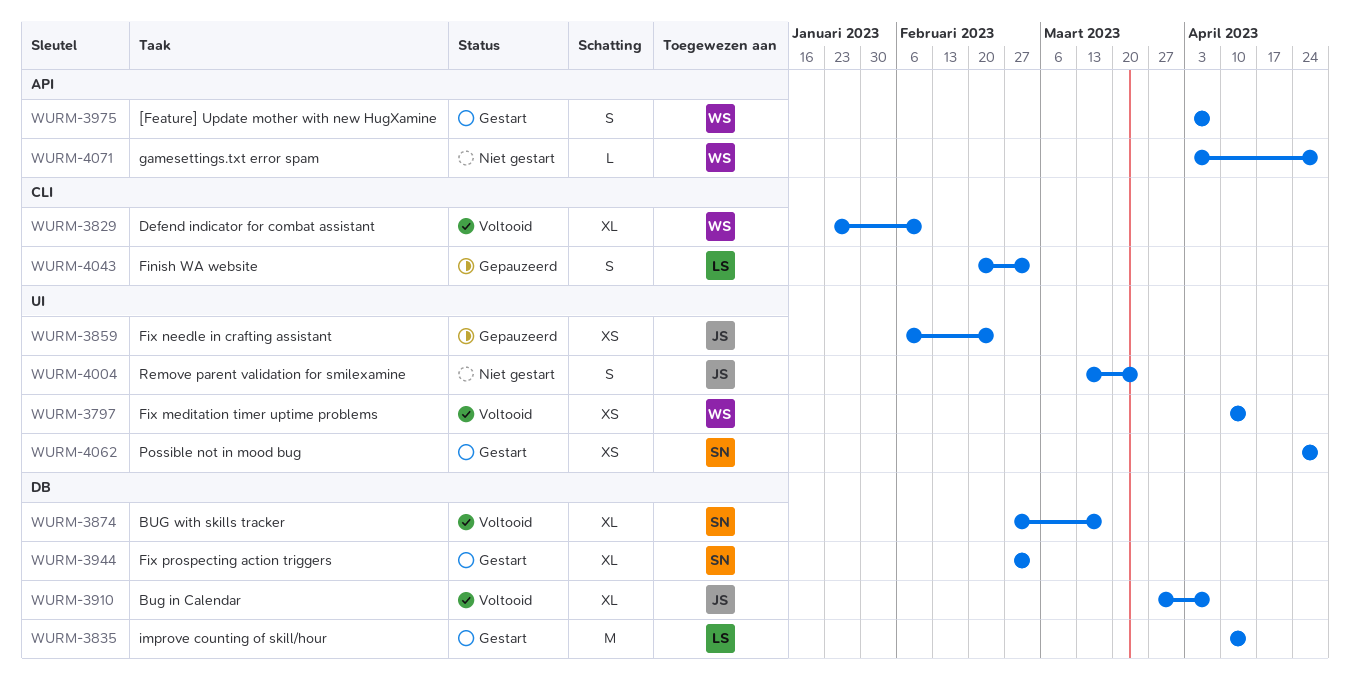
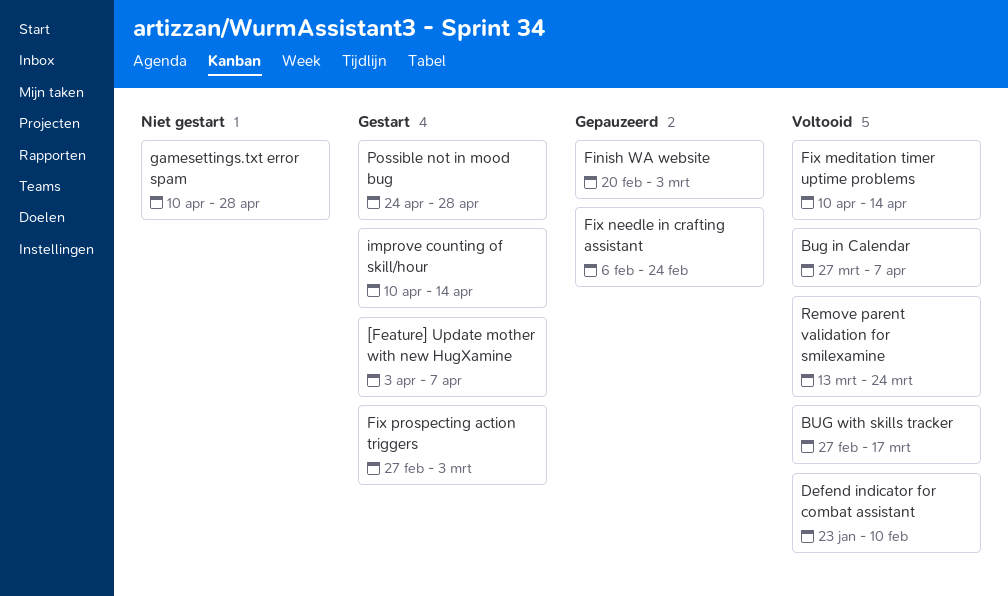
gamesettings.txt error spam, start: Apr 3 -> Apr 10
Remove parent validation for smilexamine, status: Niet gestart -> Voltooid

